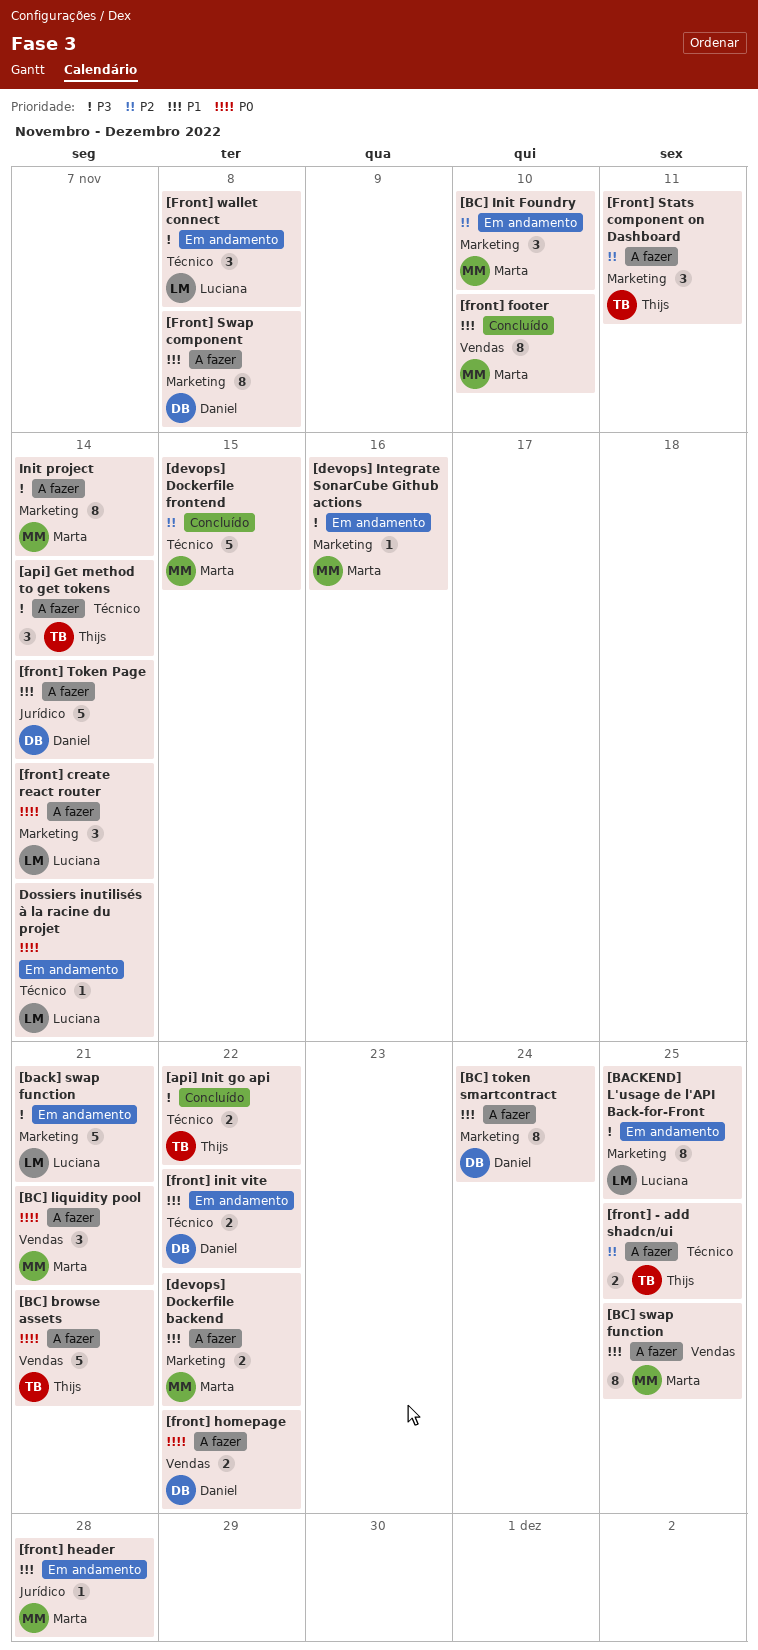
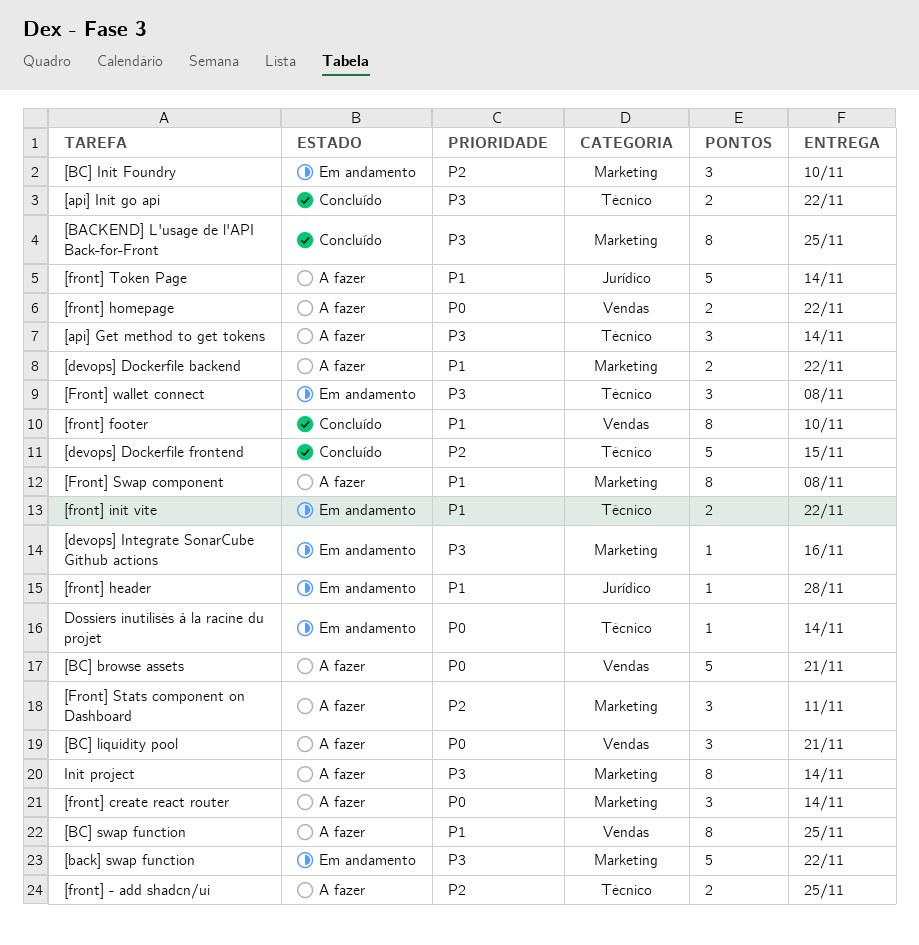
[back] swap function, due: Nov 21 -> Nov 22
[BACKEND] L'usage de l'API Back-for-Front, status: Em andamento -> Concluído
[BC] token smartcontract: present -> none

